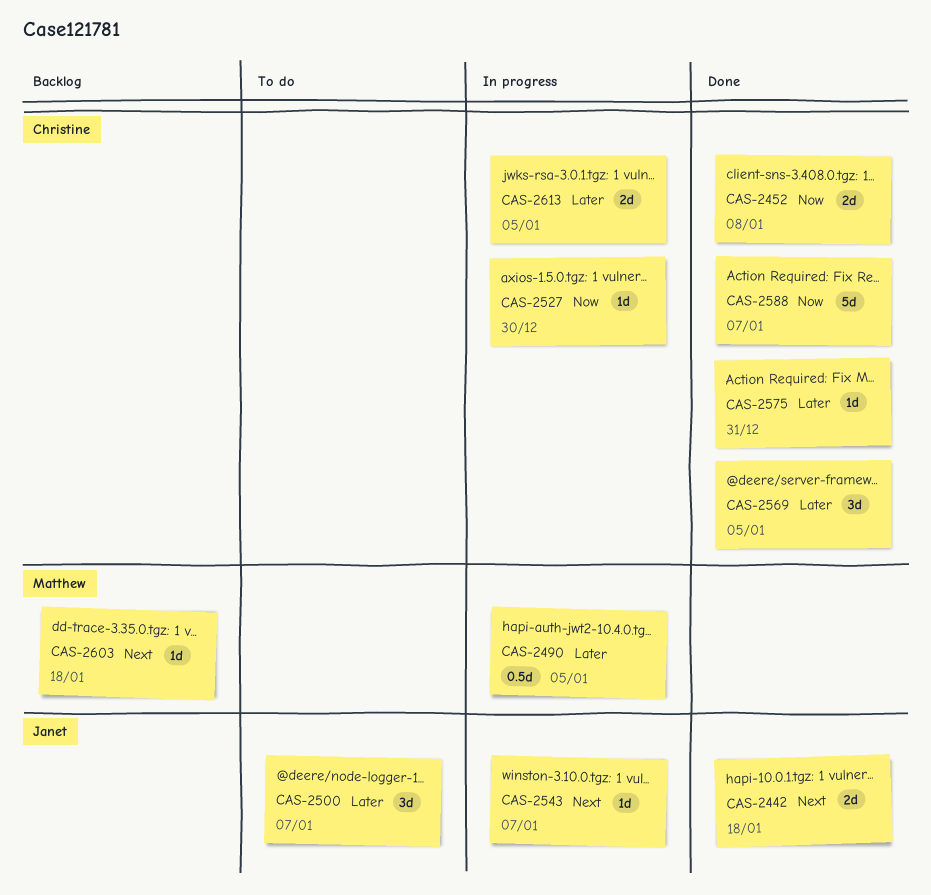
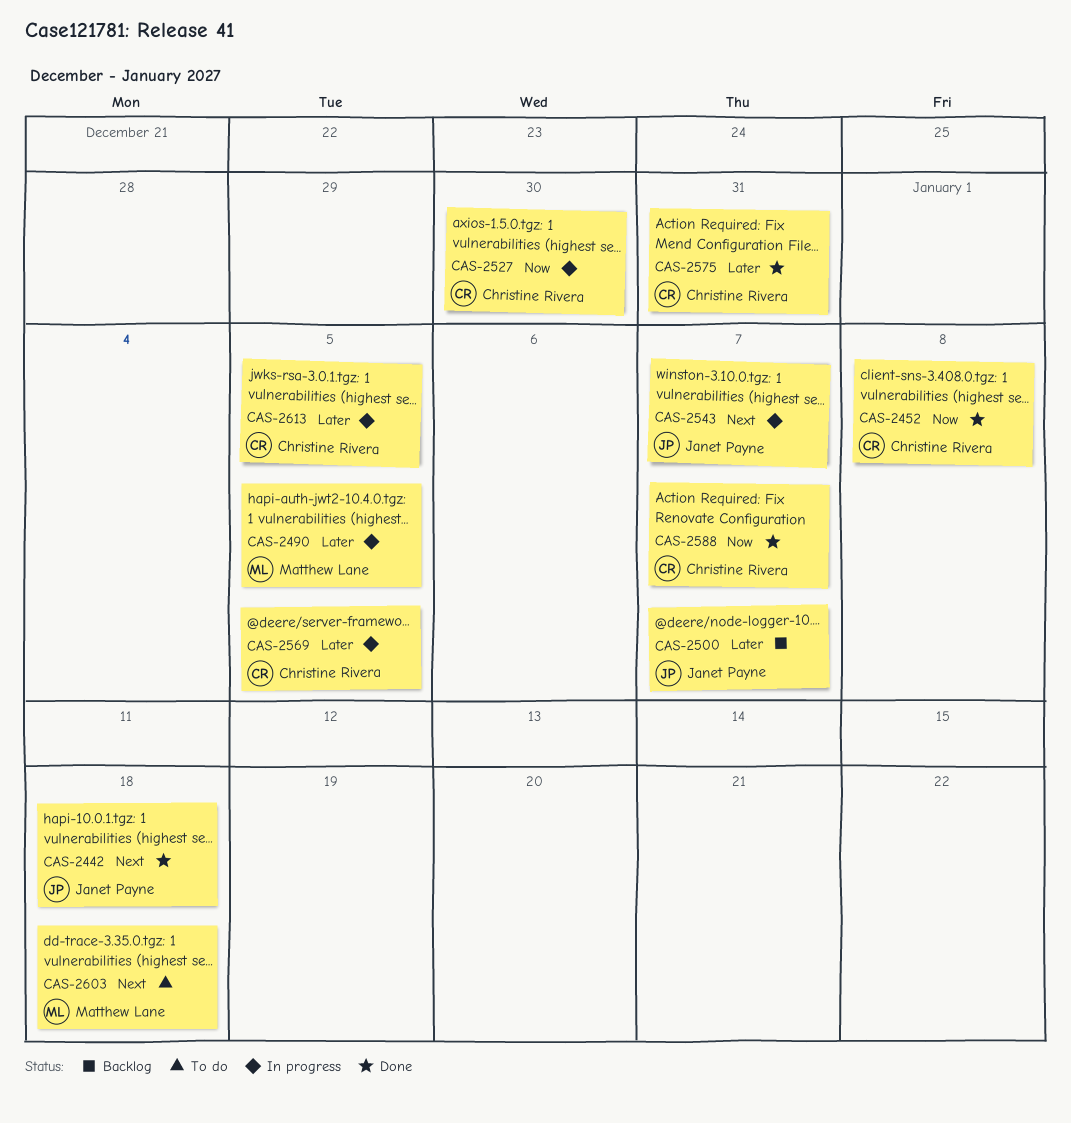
CAS-2500, status: To do -> Backlog
CAS-2569, status: Done -> In progress
CAS-2603, status: Backlog -> To do

